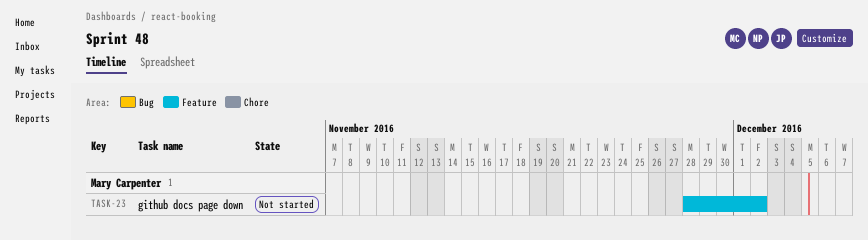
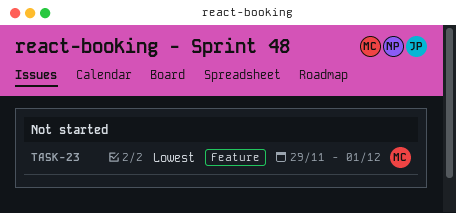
TASK-23, start: Nov 28 -> Nov 29
TASK-23, due: Dec 2 -> Dec 1

